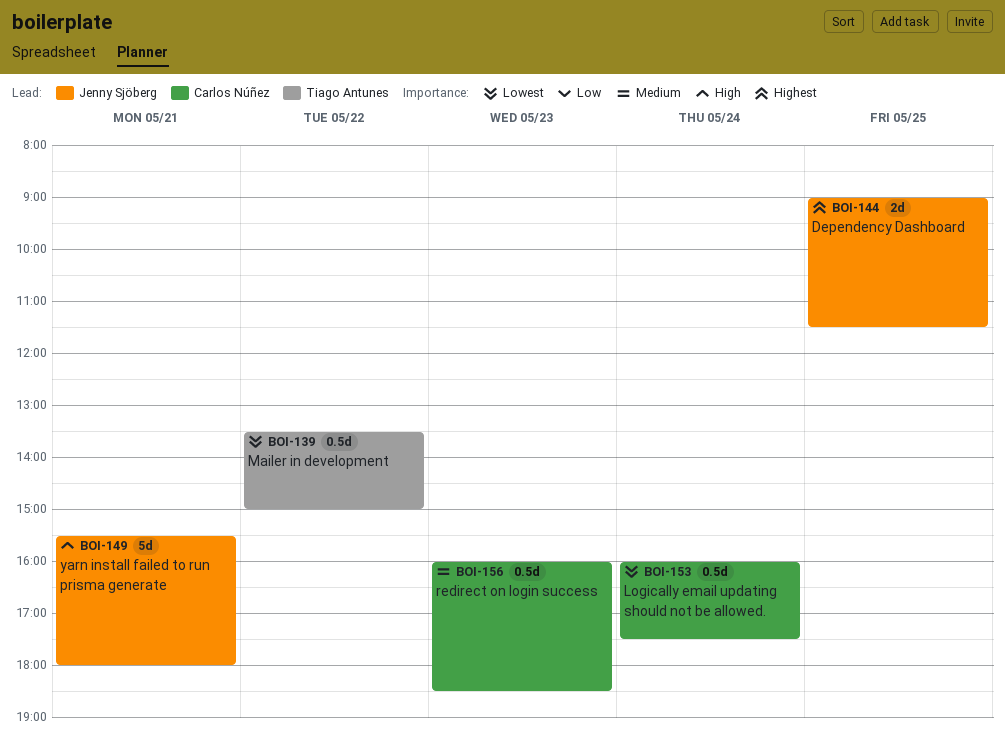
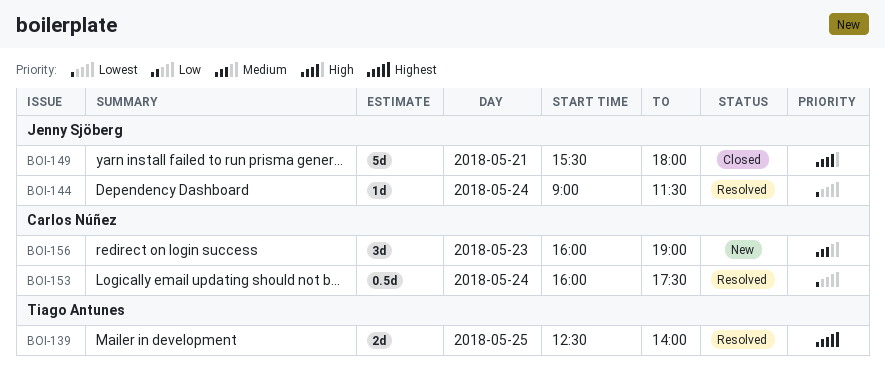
BOI-139, priority: Lowest -> Highest
BOI-139, estimate: 0.5d -> 2d
BOI-139, day: May 22 -> May 25
BOI-139, begins: 13:30 -> 12:30
BOI-139, ends: 15:00 -> 14:00
BOI-144, priority: Highest -> Lowest
BOI-144, estimate: 2d -> 1d
BOI-144, day: May 25 -> May 24
BOI-156, estimate: 0.5d -> 3d
BOI-156, ends: 18:30 -> 19:00

